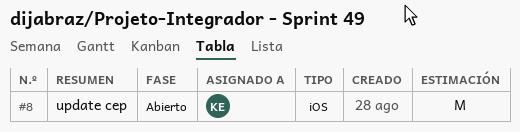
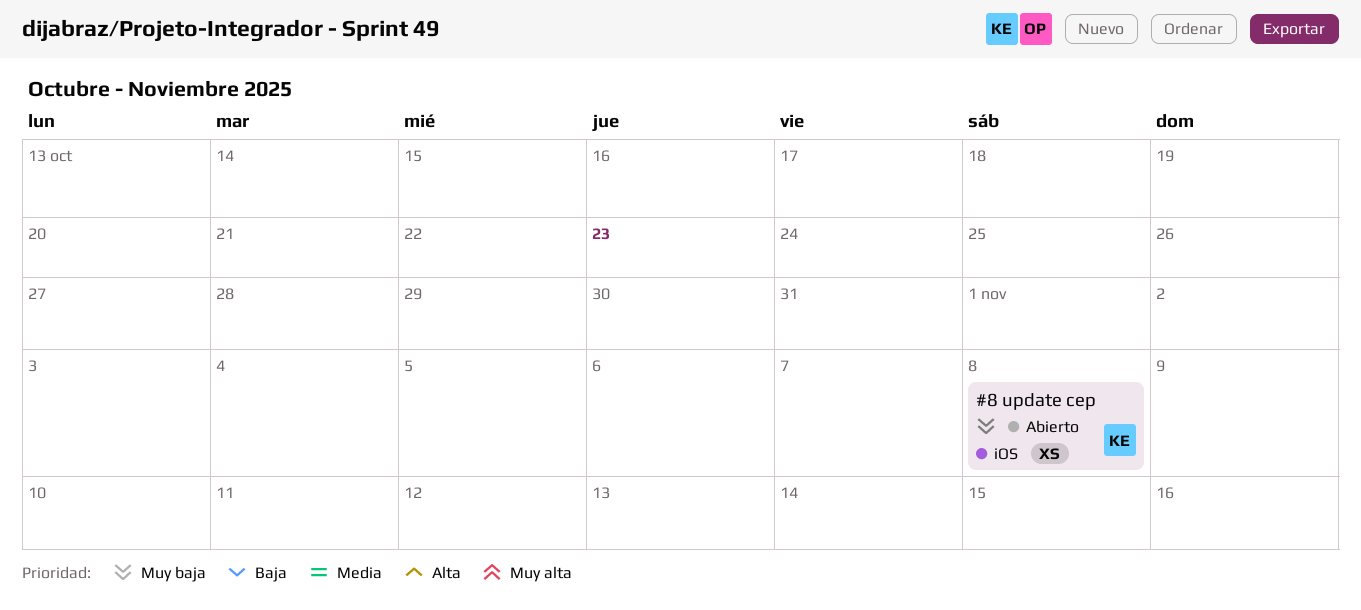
#8, estimate: M -> XS

